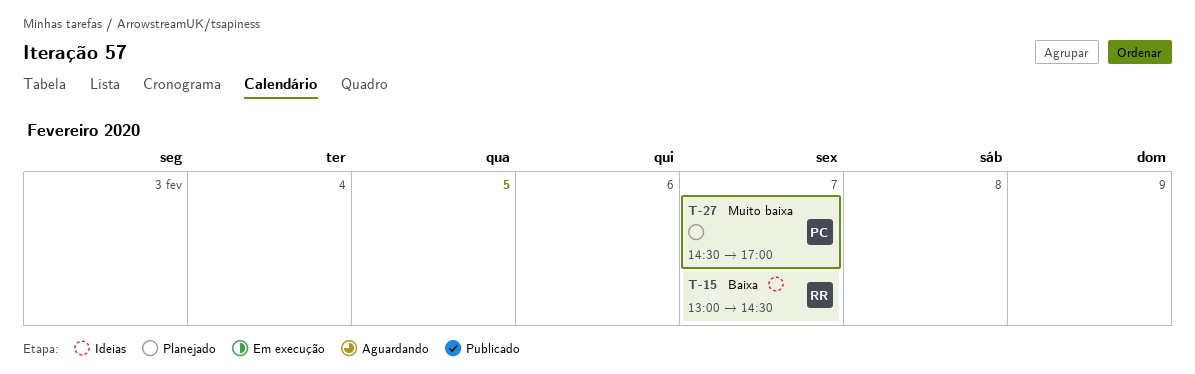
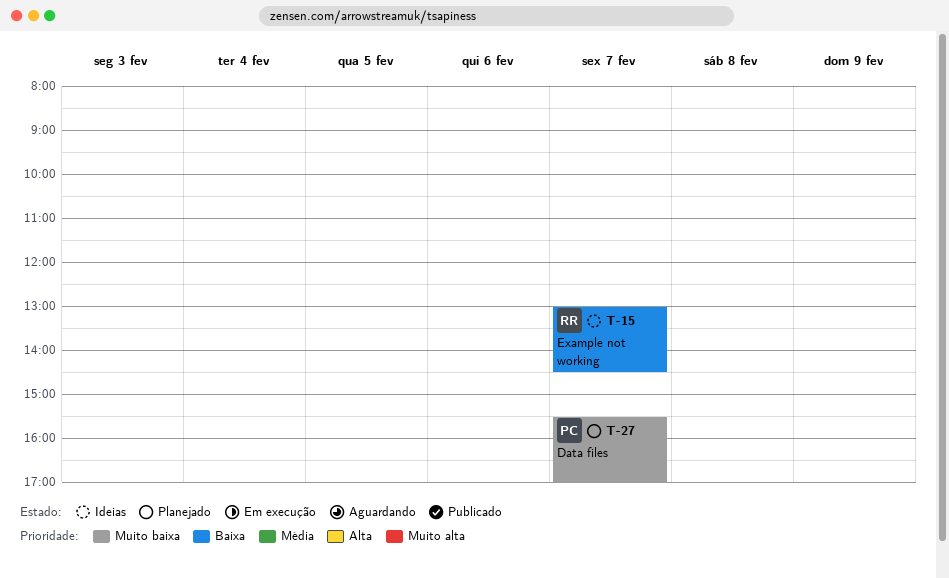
T-27, begins: 14:30 -> 15:30

